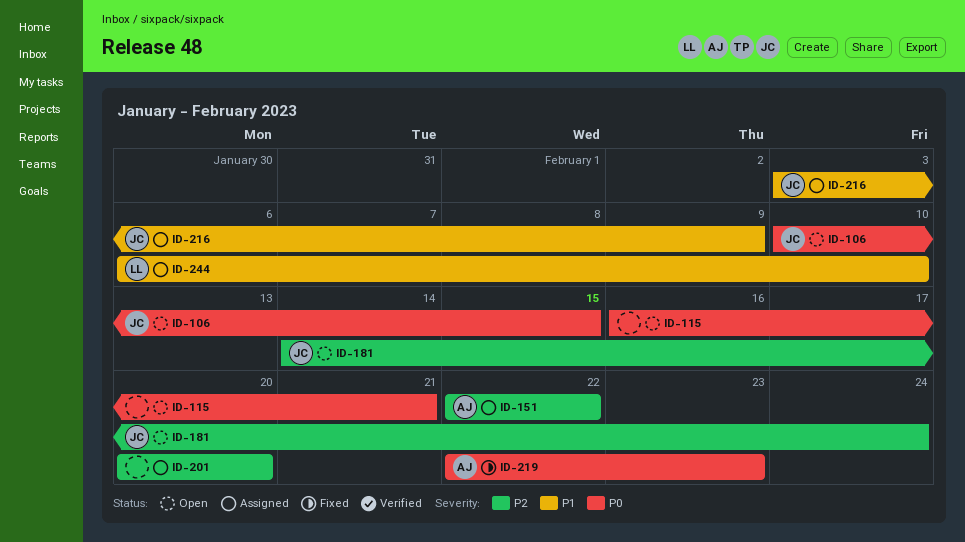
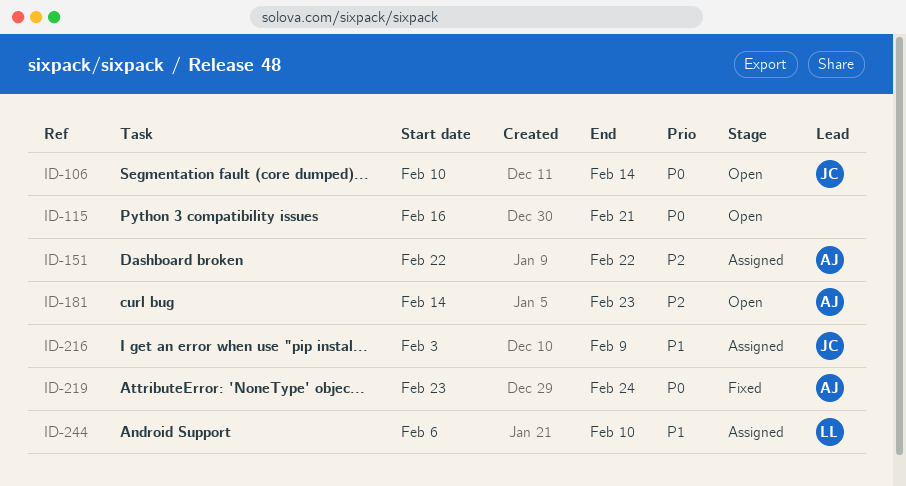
ID-106, due: Feb 15 -> Feb 14
ID-181, owner: JC -> AJ
ID-181, due: Feb 24 -> Feb 23
ID-201: present -> none
ID-219, start: Feb 22 -> Feb 23
ID-219, due: Feb 23 -> Feb 24

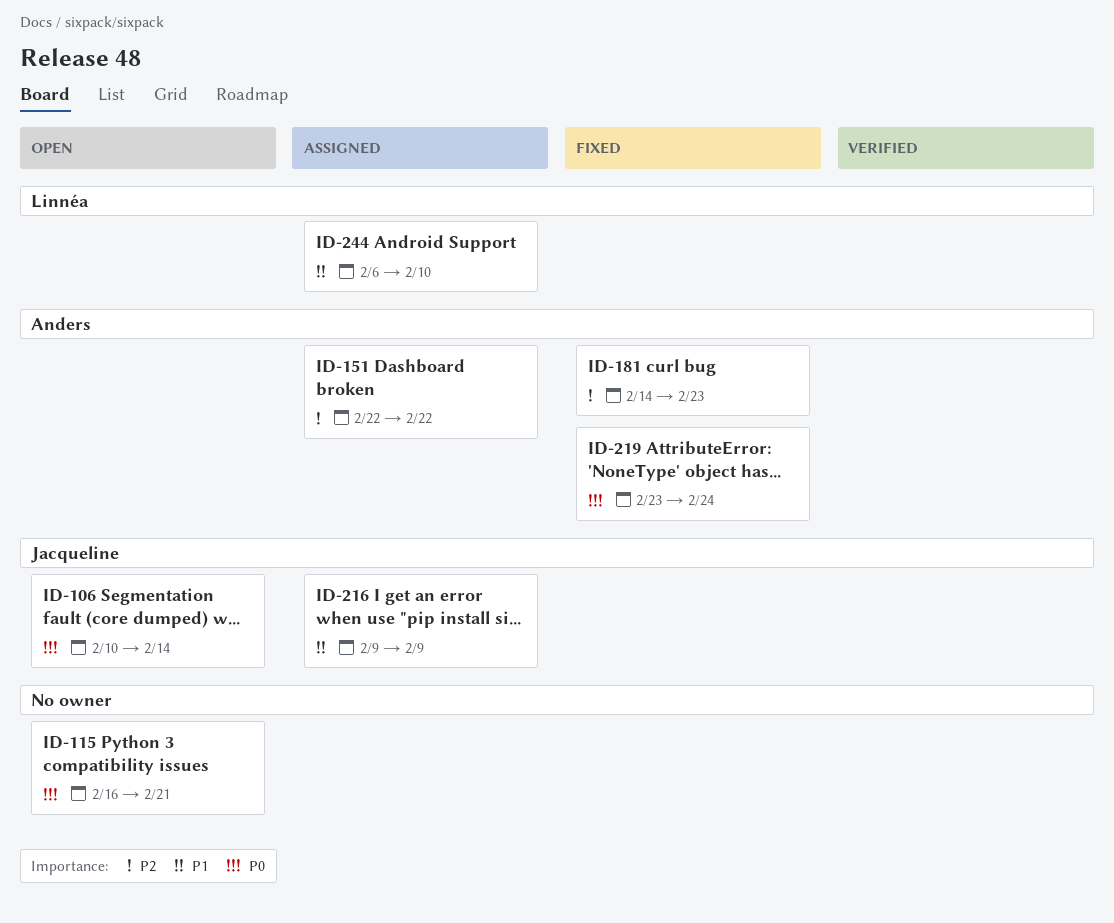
ID-181, status: Open -> Fixed
ID-216, start: Feb 3 -> Feb 9

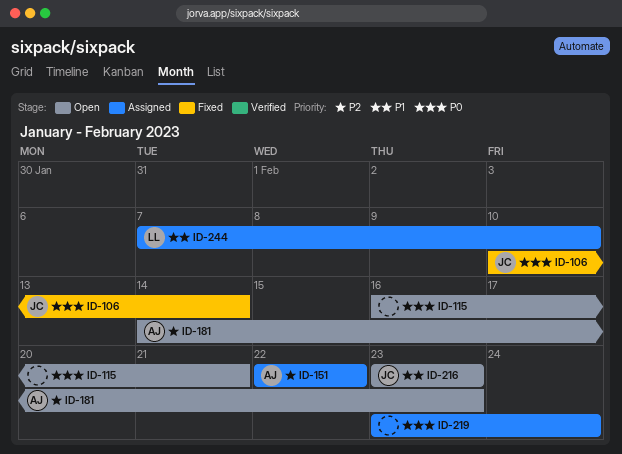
ID-106, status: Open -> Fixed
ID-181, status: Fixed -> Open
ID-216, status: Assigned -> Open
ID-216, start: Feb 9 -> Feb 23
ID-216, due: Feb 9 -> Feb 23
ID-219, status: Fixed -> Assigned
ID-219, owner: Anders -> none
ID-244, start: Feb 6 -> Feb 7

